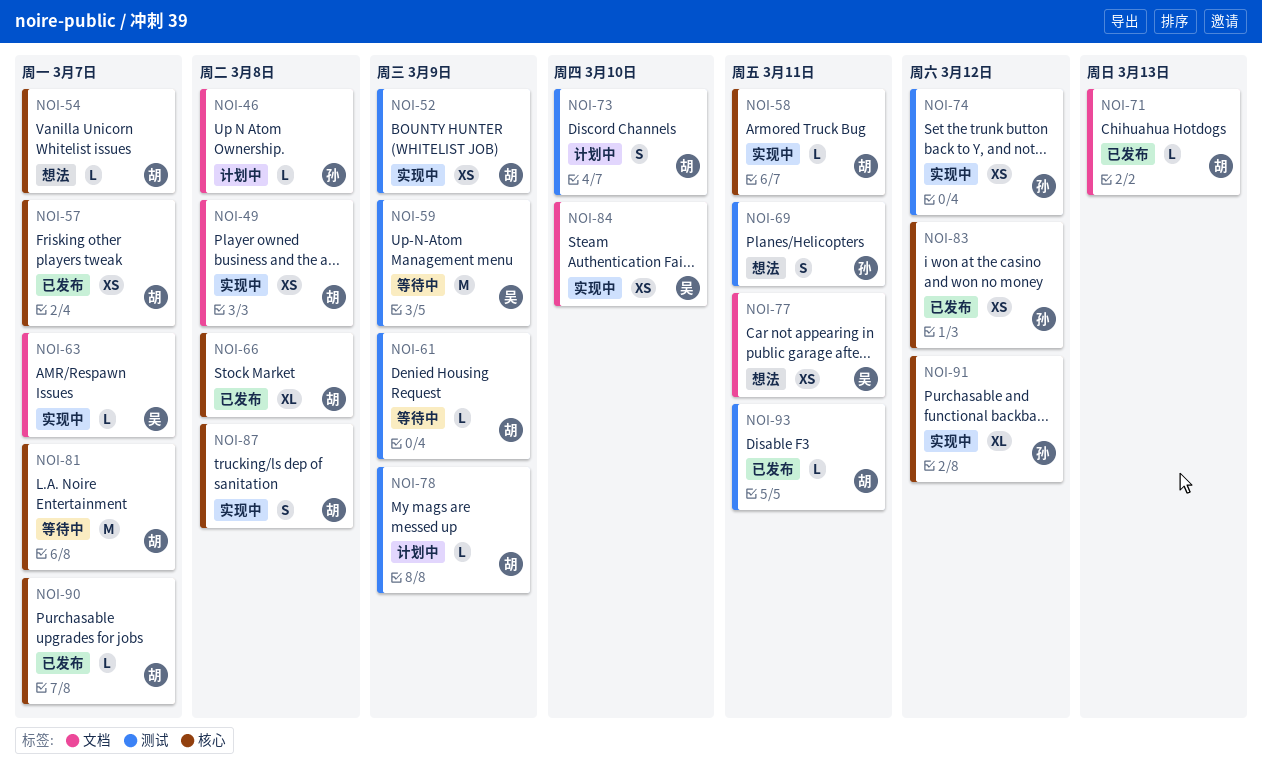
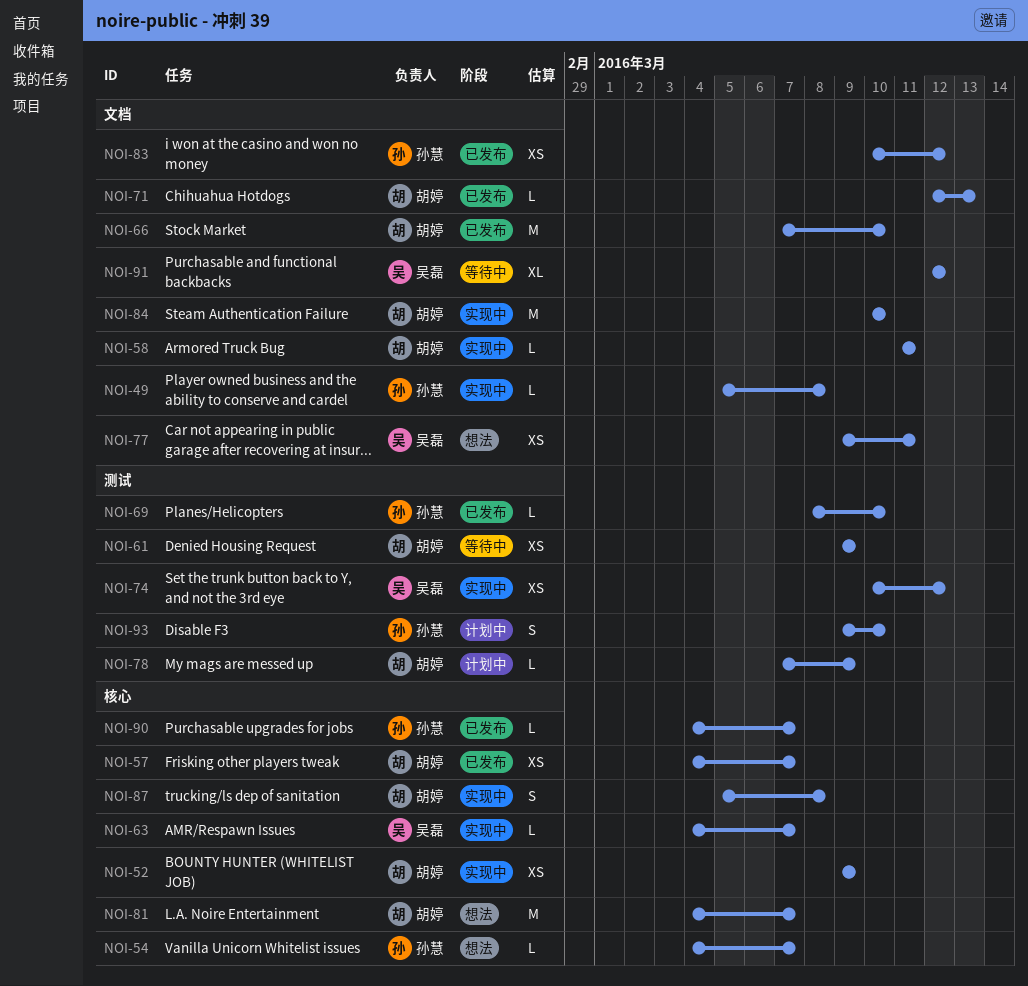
NOI-46: present -> none
NOI-49, owner: 胡婷 -> 孙慧
NOI-49, estimate: XS -> L
NOI-52, label: 测试 -> 核心
NOI-54, owner: 胡婷 -> 孙慧
NOI-58, label: 核心 -> 文档
NOI-59: present -> none
NOI-61, estimate: L -> XS
NOI-63, label: 文档 -> 核心
NOI-66, label: 核心 -> 文档
NOI-66, estimate: XL -> M
NOI-66, due: Mar 8 -> Mar 10
NOI-69, status: 想法 -> 已发布
NOI-69, estimate: S -> L
NOI-69, due: Mar 11 -> Mar 10
NOI-73: present -> none
NOI-74, owner: 孙慧 -> 吴磊
NOI-81, status: 等待中 -> 想法
NOI-83, label: 核心 -> 文档
NOI-84, owner: 吴磊 -> 胡婷
NOI-84, estimate: XS -> M
NOI-90, owner: 胡婷 -> 孙慧
NOI-91, status: 实现中 -> 等待中
NOI-91, owner: 孙慧 -> 吴磊
NOI-91, label: 核心 -> 文档
NOI-93, status: 已发布 -> 计划中
NOI-93, owner: 胡婷 -> 孙慧
NOI-93, estimate: L -> S
NOI-93, due: Mar 11 -> Mar 10

